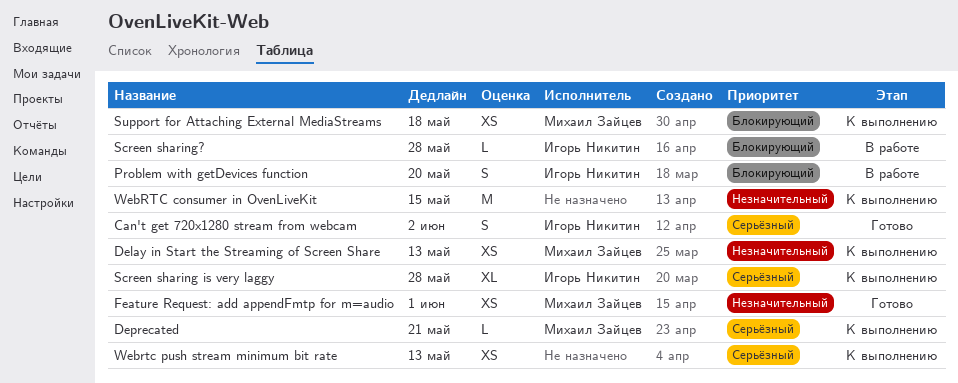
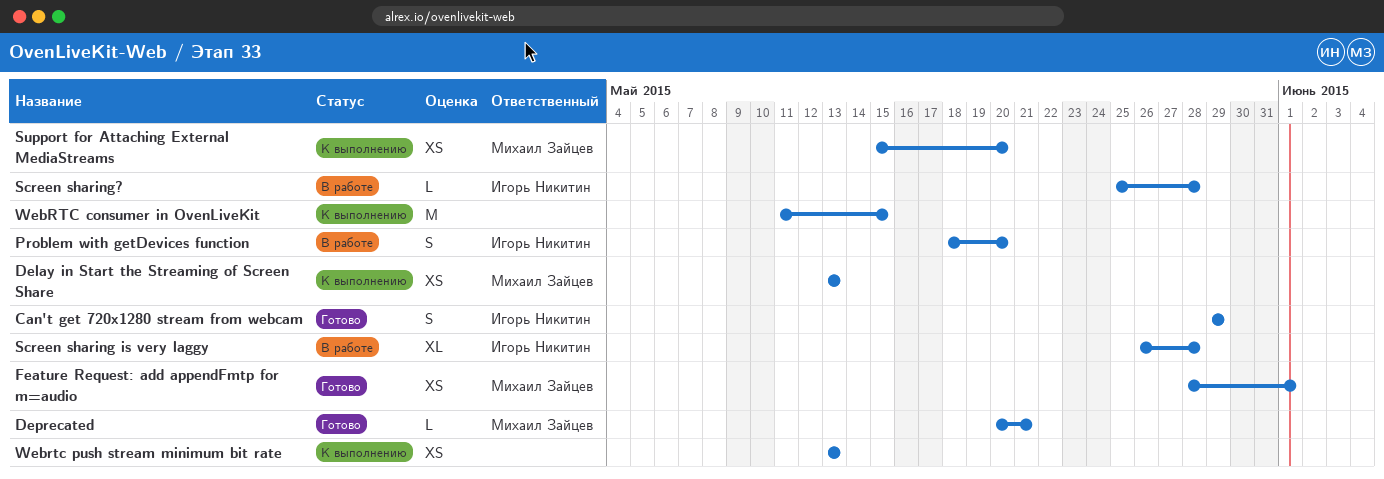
Can't get 720x1280 stream from webcam, due: Jun 2 -> May 29
Deprecated, status: К выполнению -> Готово
Screen sharing is very laggy, status: К выполнению -> В работе
Support for Attaching External MediaStreams, due: May 18 -> May 20

